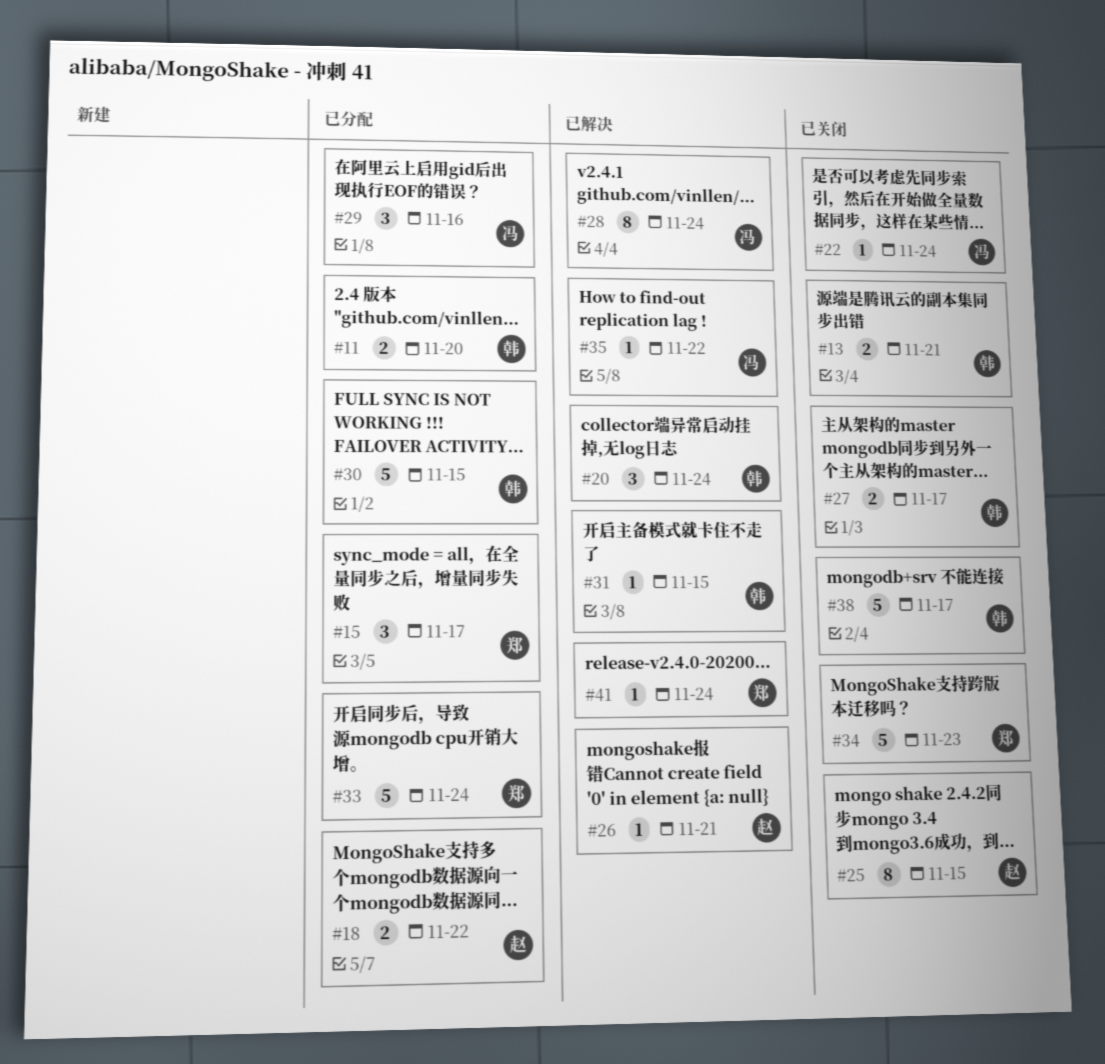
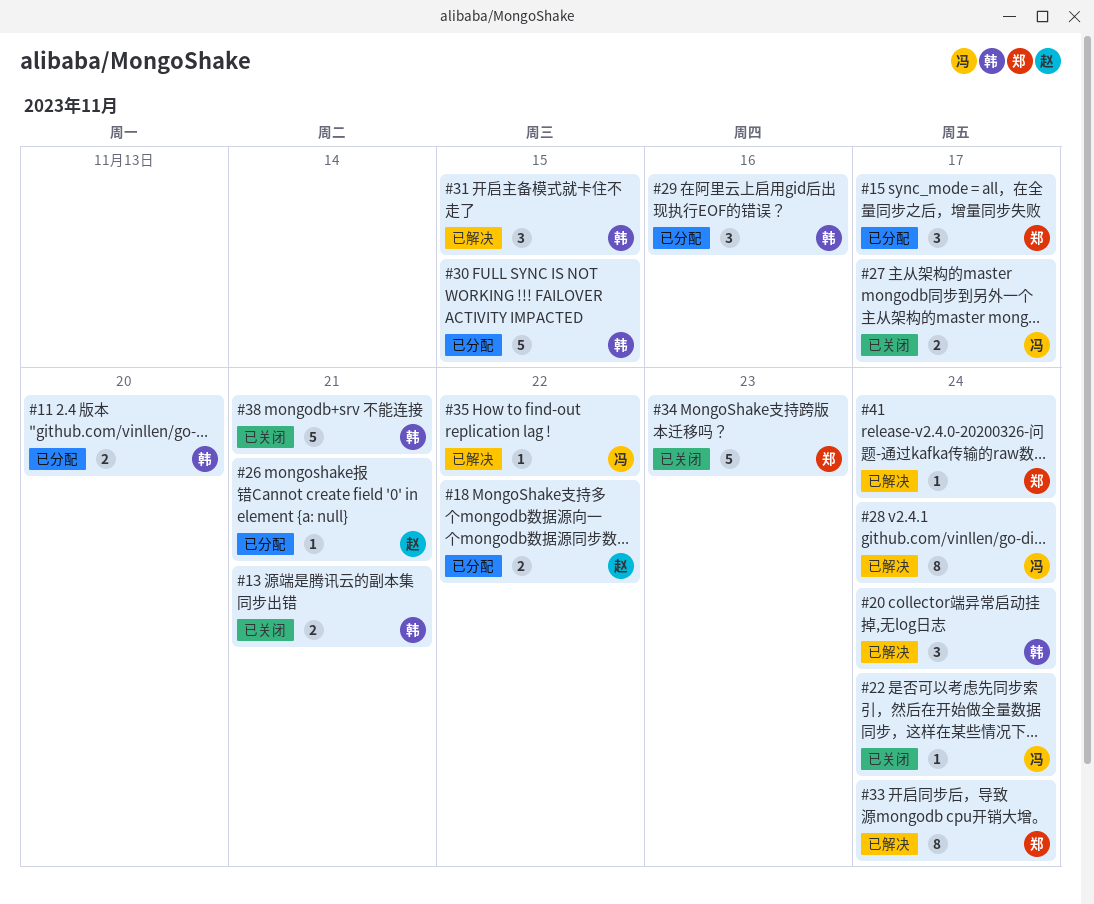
#25: present -> none
#26, status: 已解决 -> 已分配
#27, owner: 韩 -> 冯
#29, owner: 冯 -> 韩
#31, estimate: 1 -> 3
#33, status: 已分配 -> 已解决
#33, estimate: 5 -> 8
#38, due: Nov 17 -> Nov 21

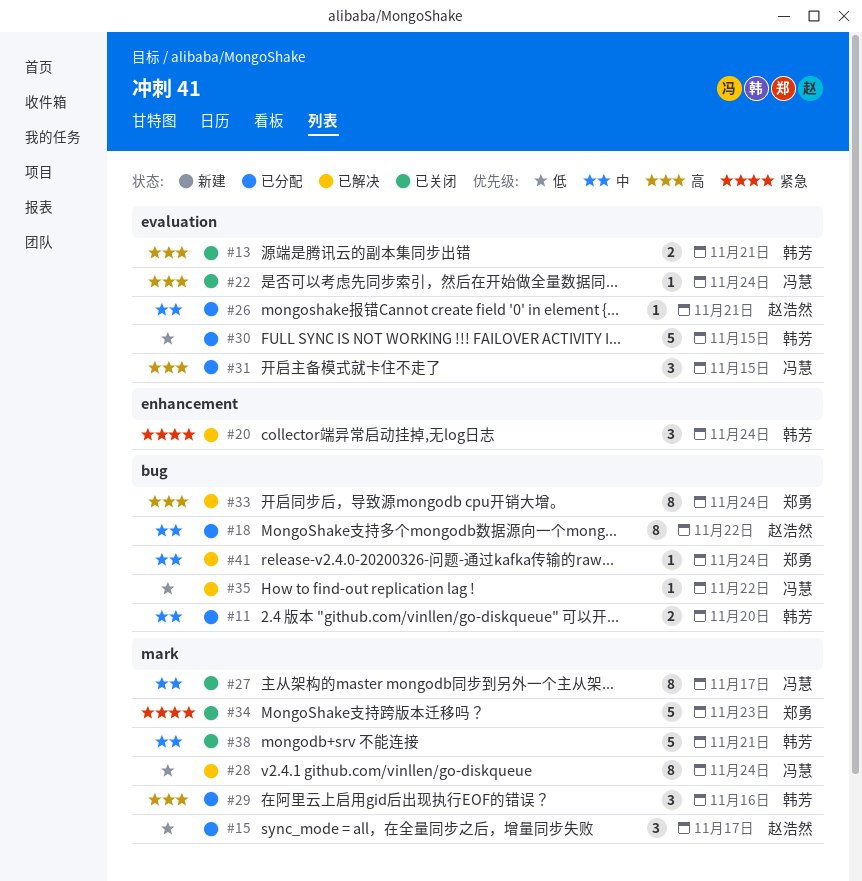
#15, owner: 郑勇 -> 赵浩然
#18, estimate: 2 -> 8
#27, estimate: 2 -> 8
#31, status: 已解决 -> 已分配
#31, owner: 韩芳 -> 冯慧

